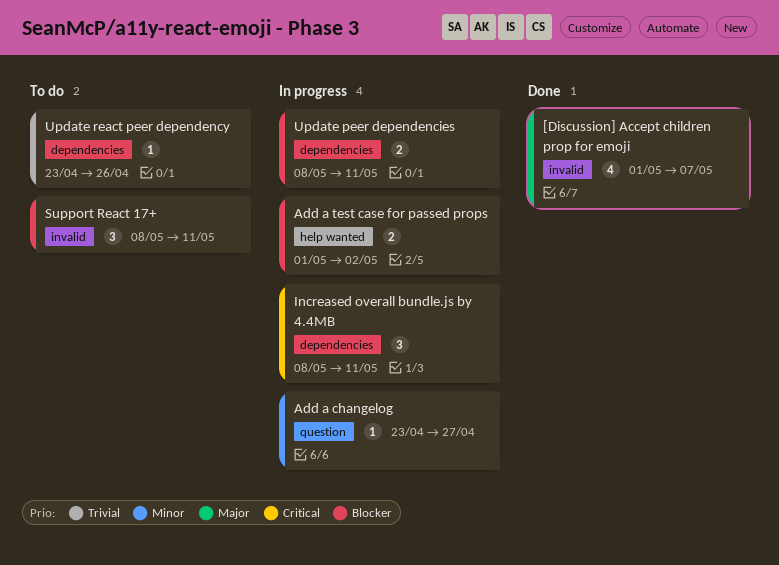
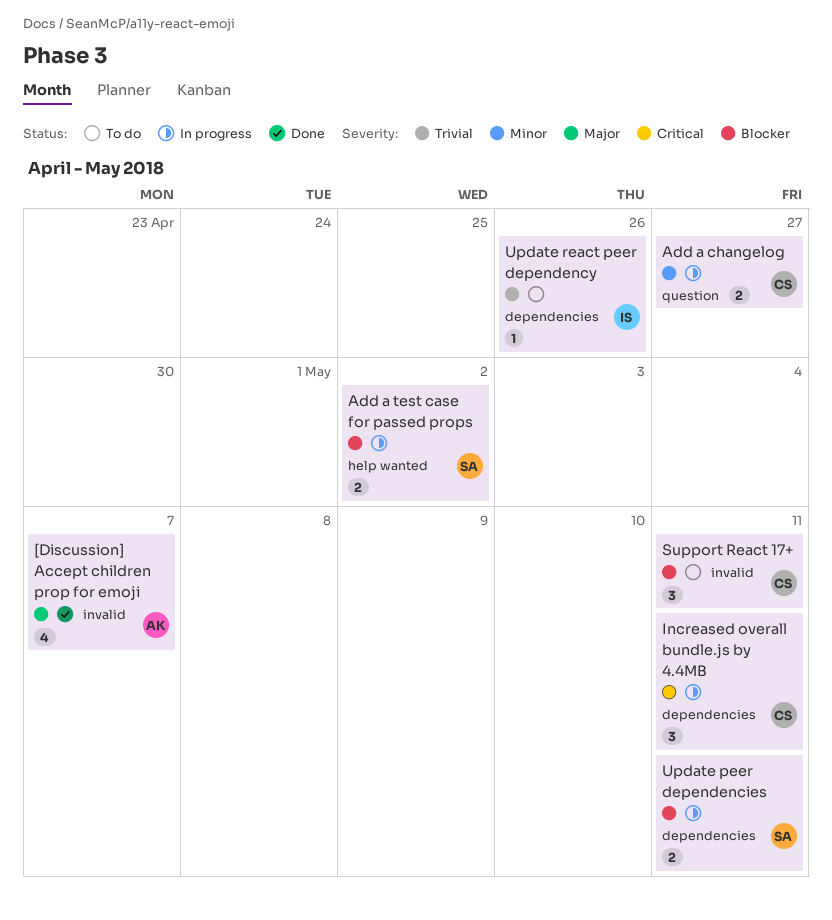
Add a changelog, estimate: 1 -> 2

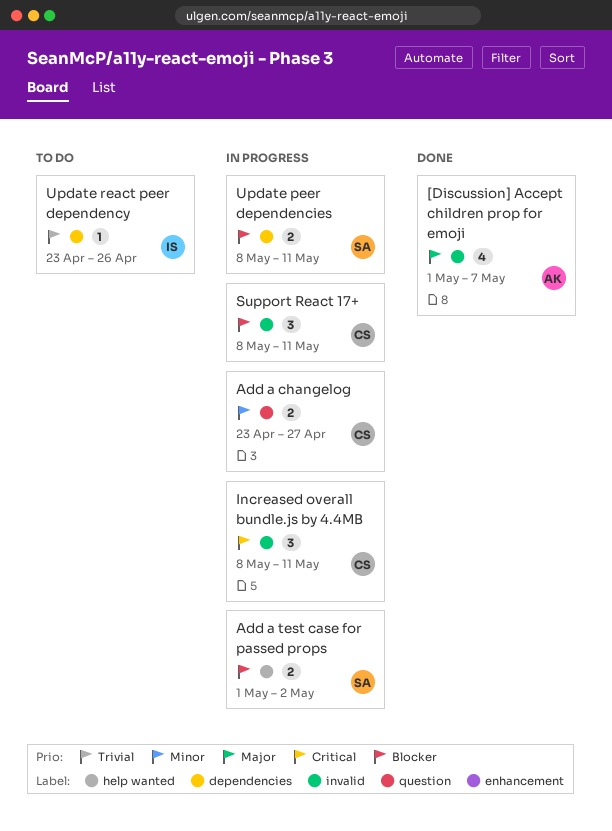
Increased overall bundle.js by 4.4MB, label: dependencies -> invalid
Support React 17+, status: To do -> In progress

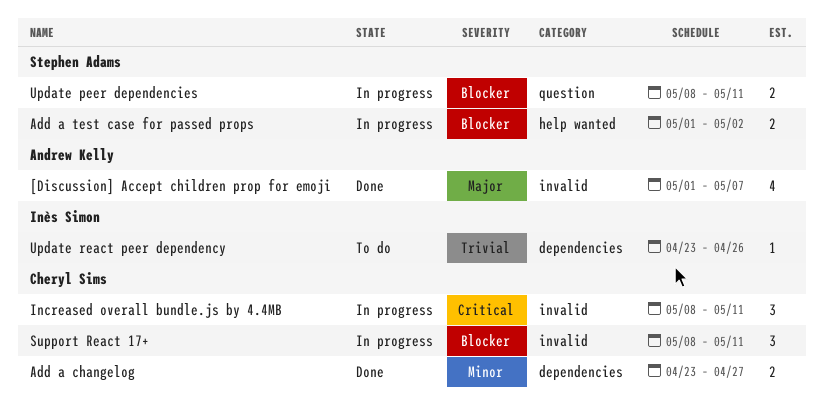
Add a changelog, status: In progress -> Done
Add a changelog, label: question -> dependencies
Update peer dependencies, label: dependencies -> question

